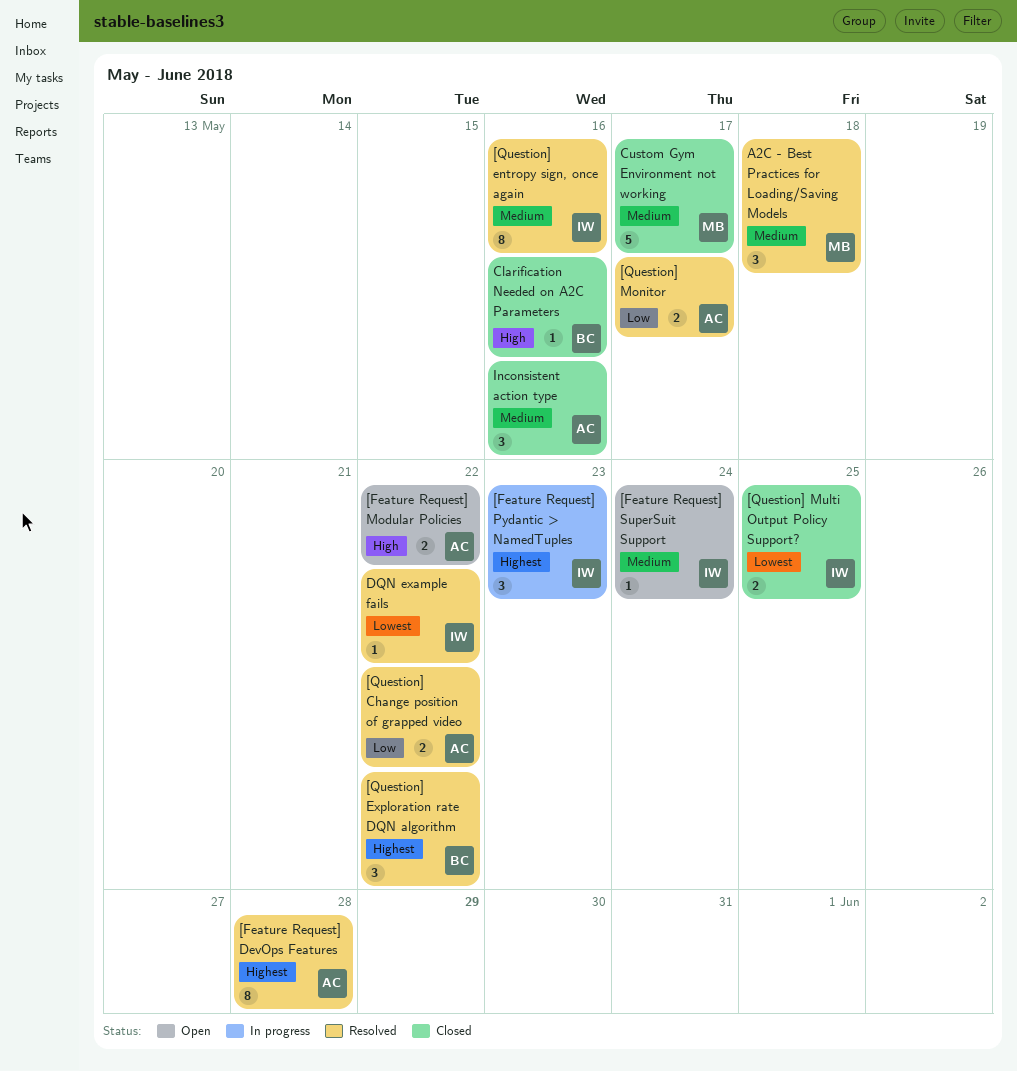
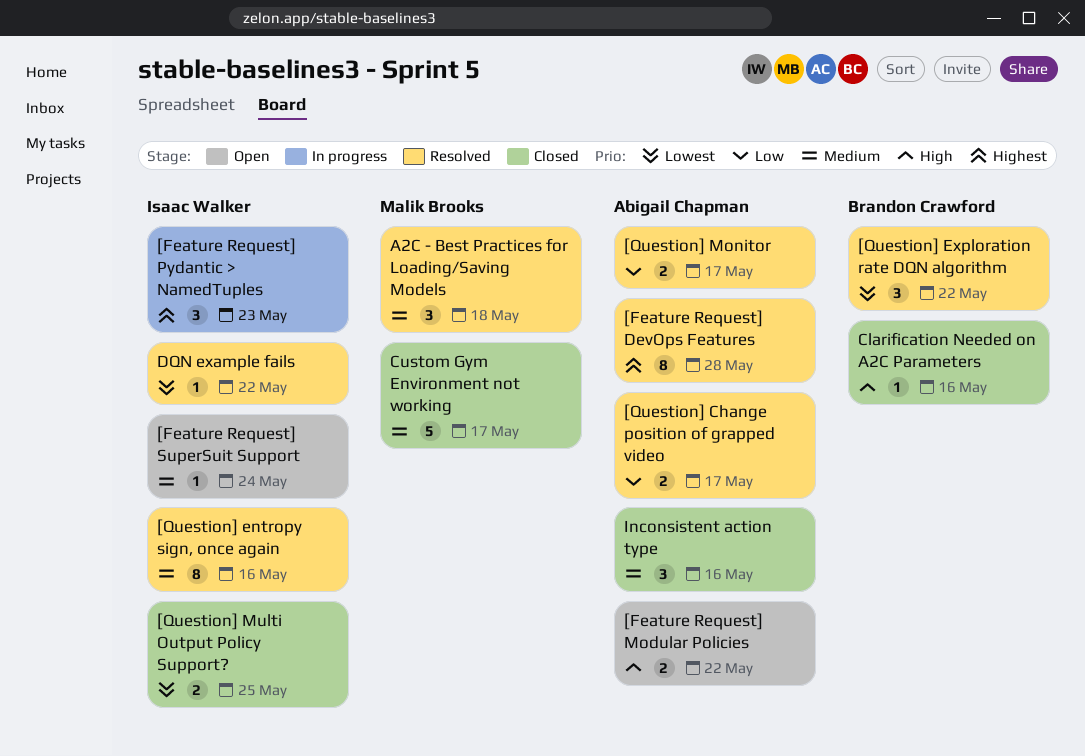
[Question] Change position of grapped video, due: May 22 -> May 17
[Question] Exploration rate DQN algorithm, priority: Highest -> Lowest

